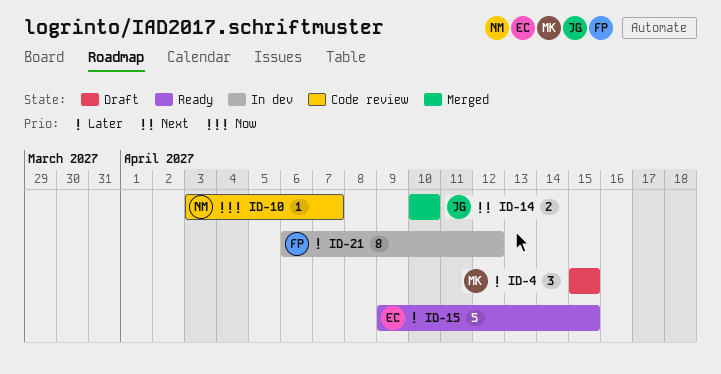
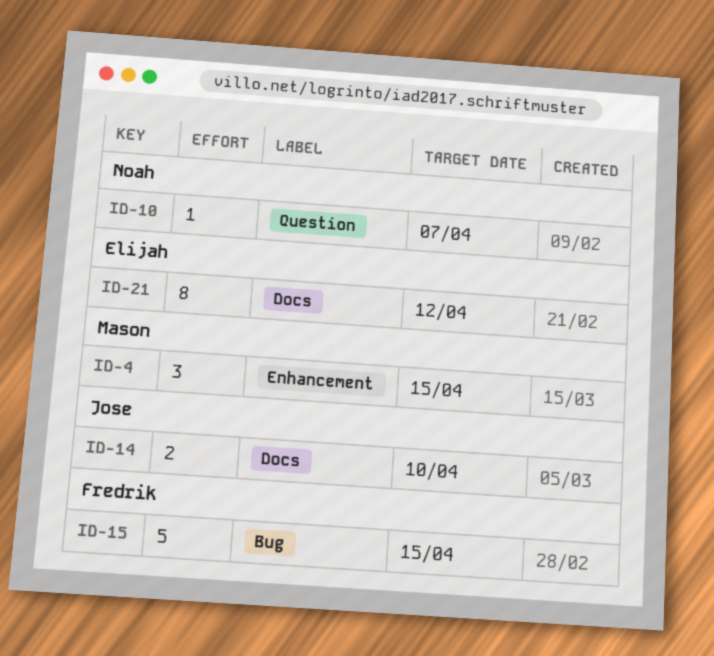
ID-15, owner: Elijah -> Fredrik
ID-21, owner: Fredrik -> Elijah

